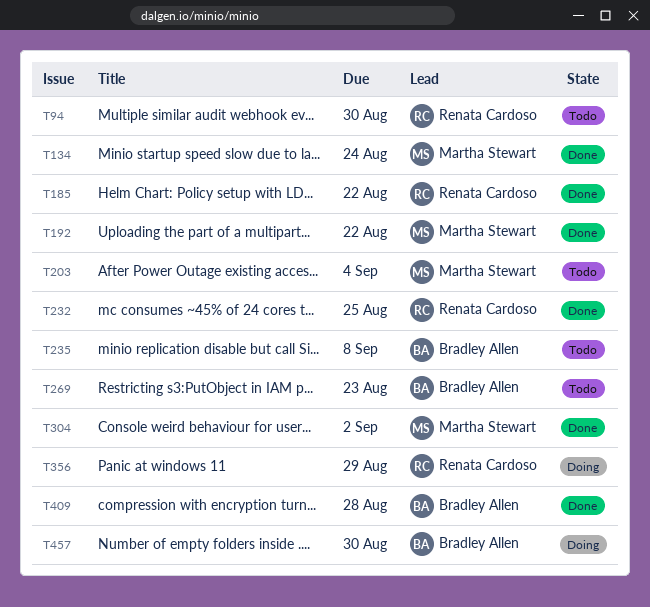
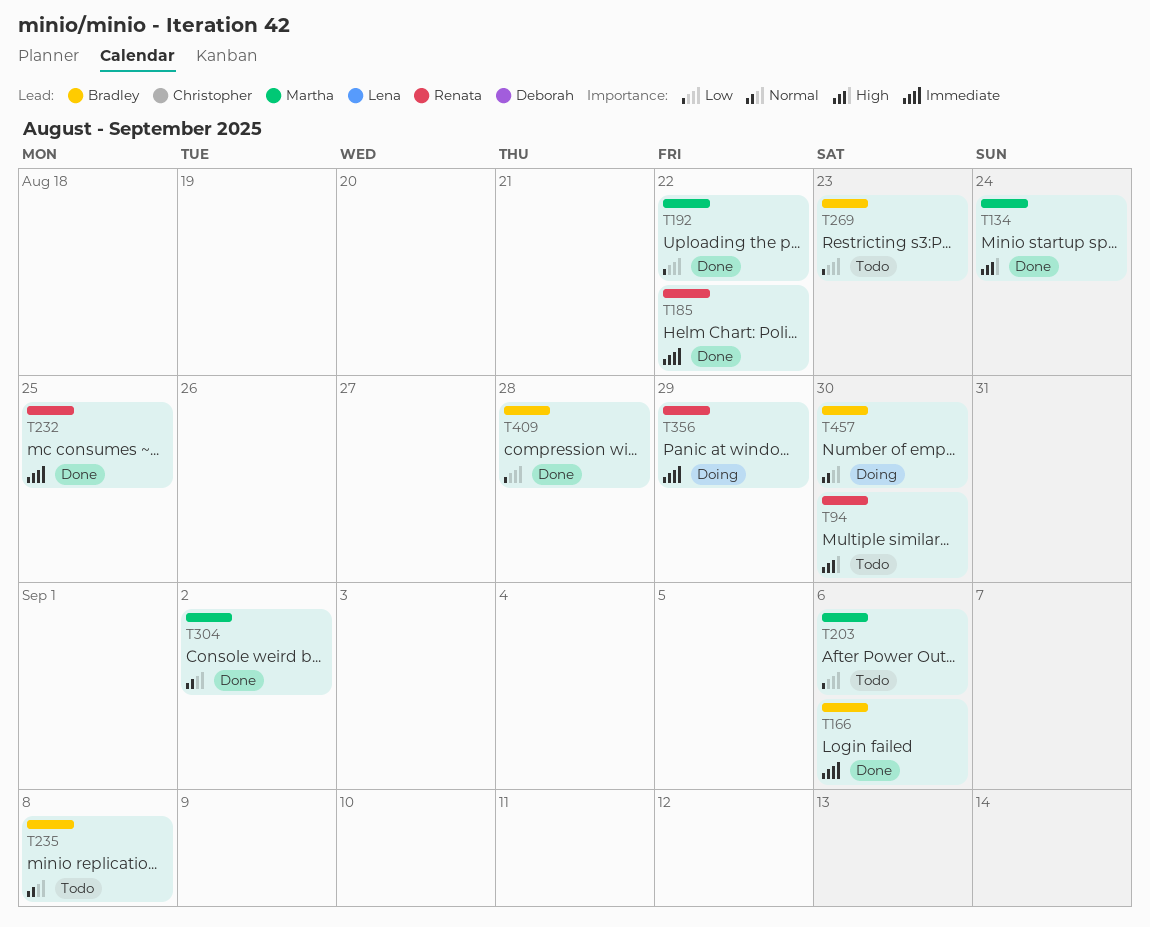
T166: none -> present
T203, due: Sep 4 -> Sep 6

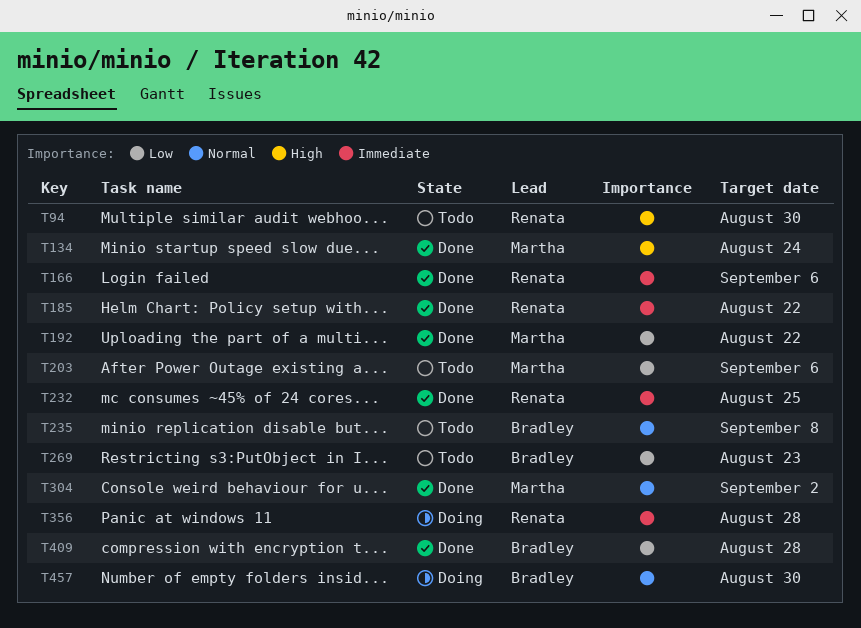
T166, owner: Bradley -> Renata
T356, due: Aug 29 -> Aug 28

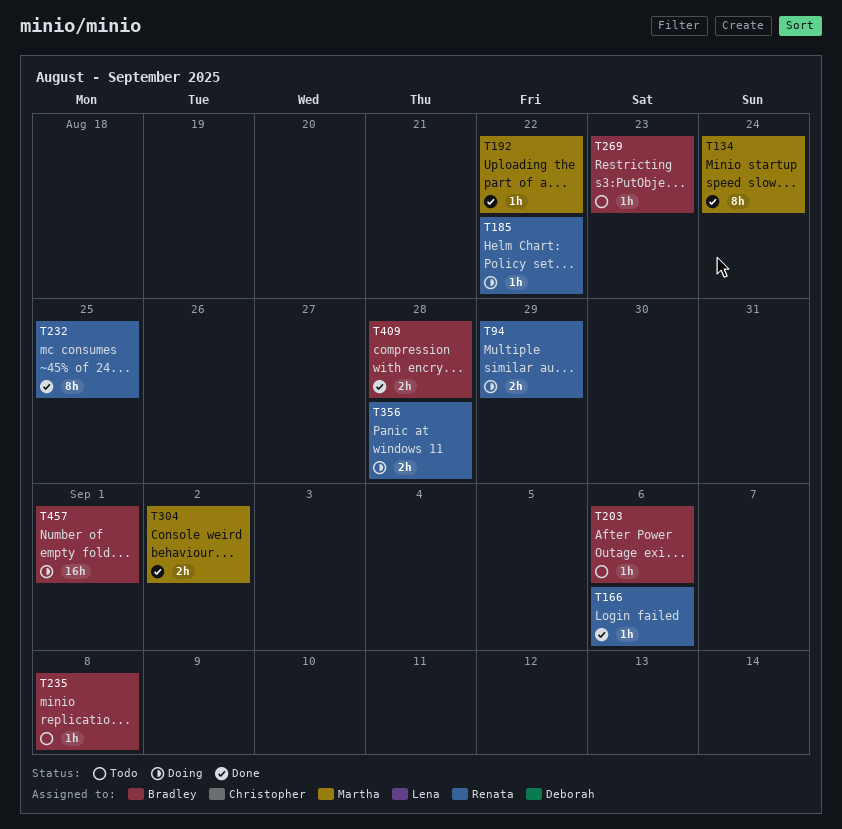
T94, status: Todo -> Doing
T94, due: Aug 30 -> Aug 29
T185, status: Done -> Doing
T203, owner: Martha -> Bradley
T457, due: Aug 30 -> Sep 1

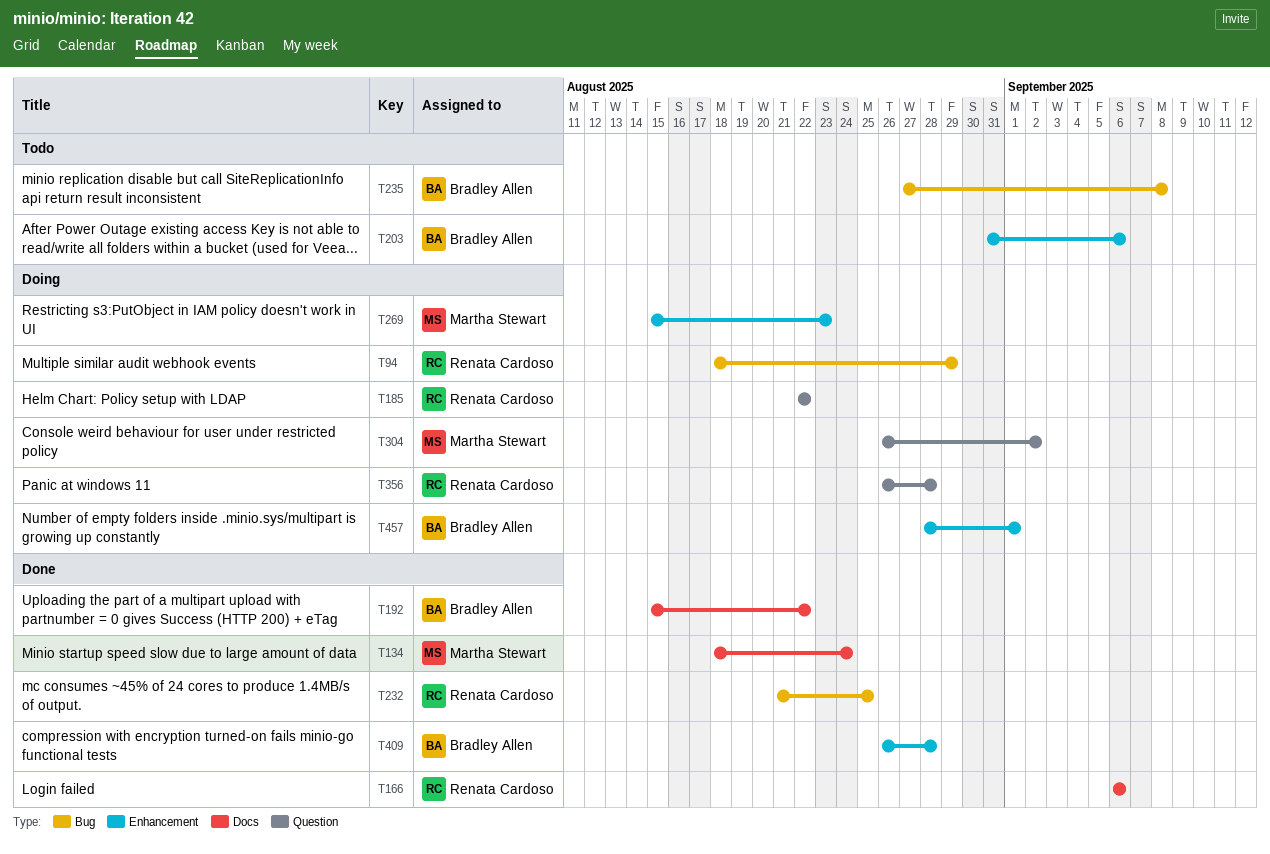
T192, owner: Martha Stewart -> Bradley Allen
T269, status: Todo -> Doing
T269, owner: Bradley Allen -> Martha Stewart
T304, status: Done -> Doing

